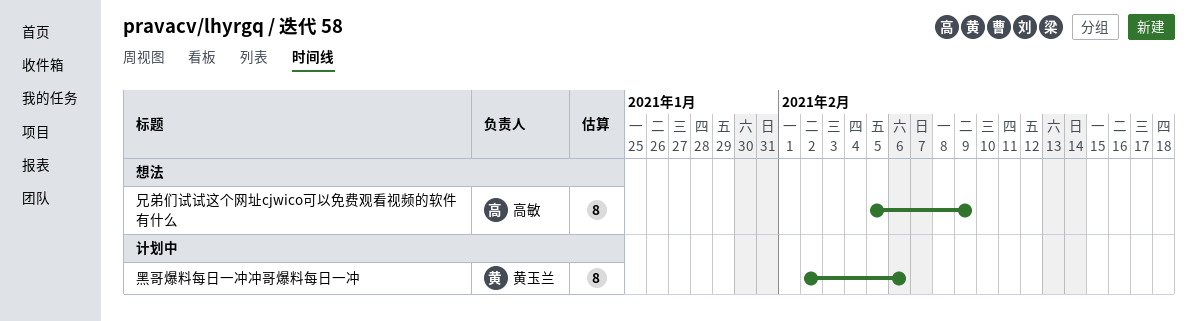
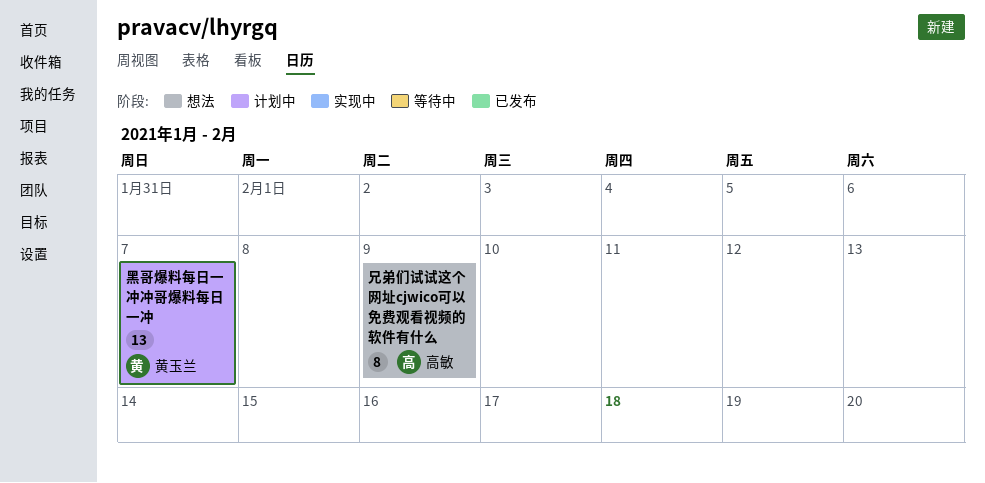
黑哥爆料每日一冲冲哥爆料每日一冲, estimate: 8 -> 13
黑哥爆料每日一冲冲哥爆料每日一冲, due: Feb 6 -> Feb 7

